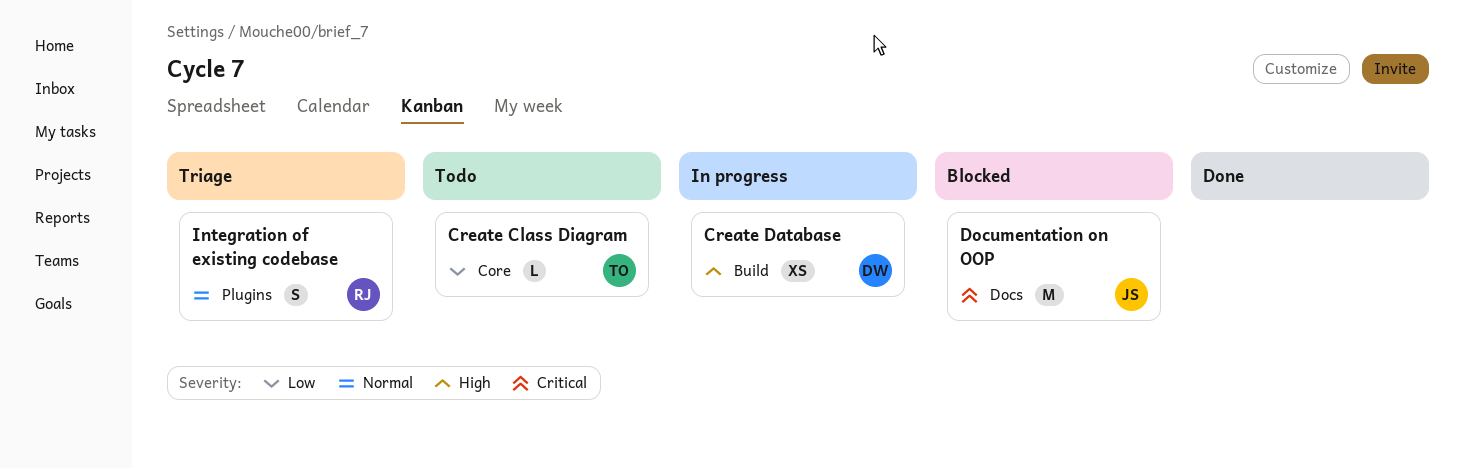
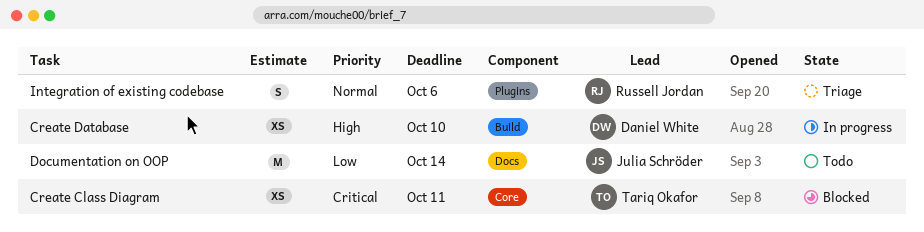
Create Class Diagram, status: Todo -> Blocked
Create Class Diagram, priority: Low -> Critical
Create Class Diagram, estimate: L -> XS
Documentation on OOP, status: Blocked -> Todo
Documentation on OOP, priority: Critical -> Low

